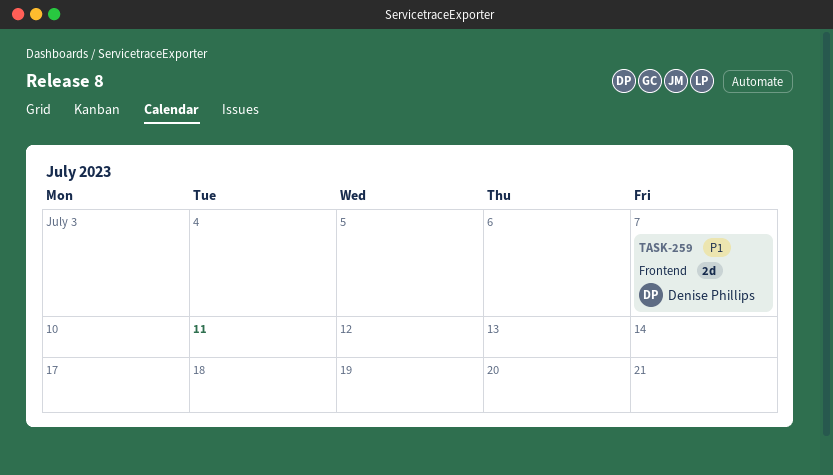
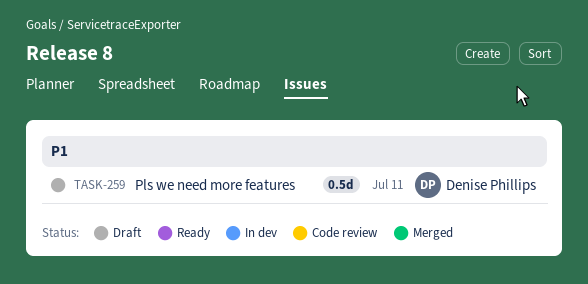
TASK-259, estimate: 2d -> 0.5d
TASK-259, due: Jul 7 -> Jul 11

